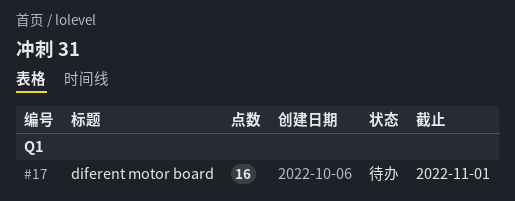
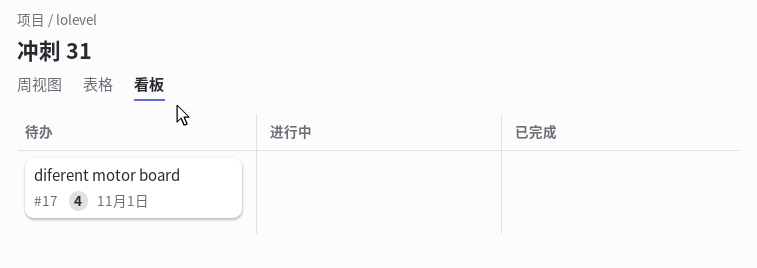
#17, estimate: 16 -> 4

